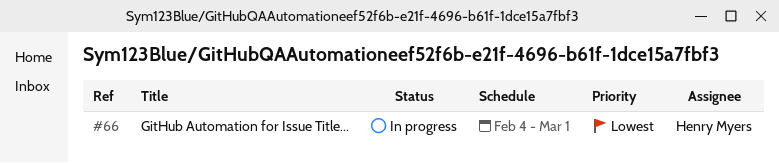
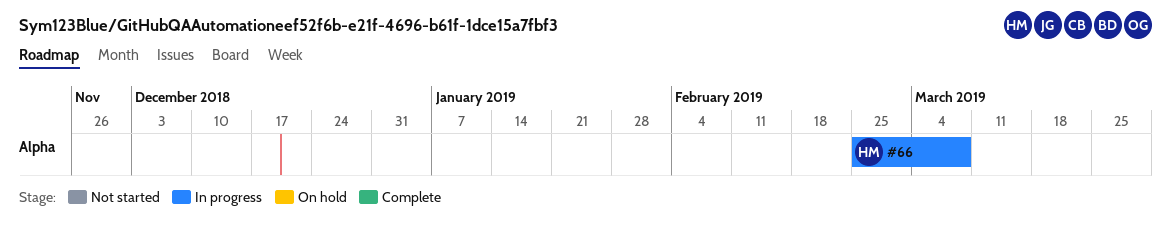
#66, start: Feb 4 -> Feb 25
#66, due: Mar 1 -> Mar 8

